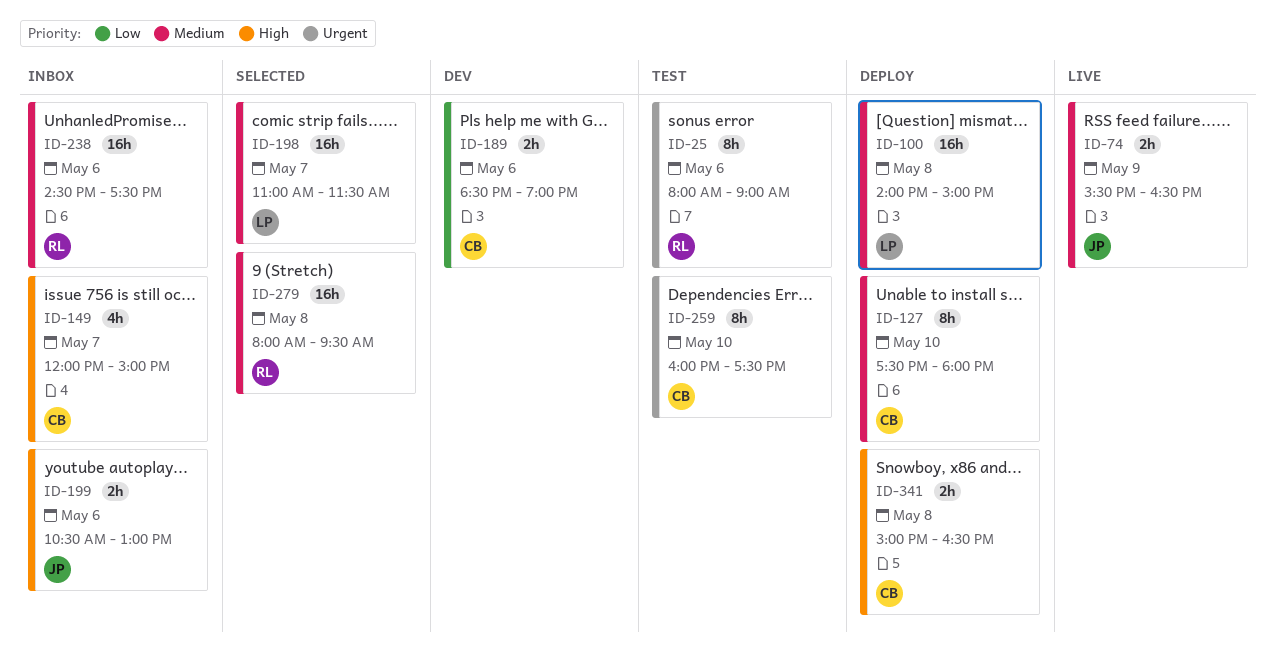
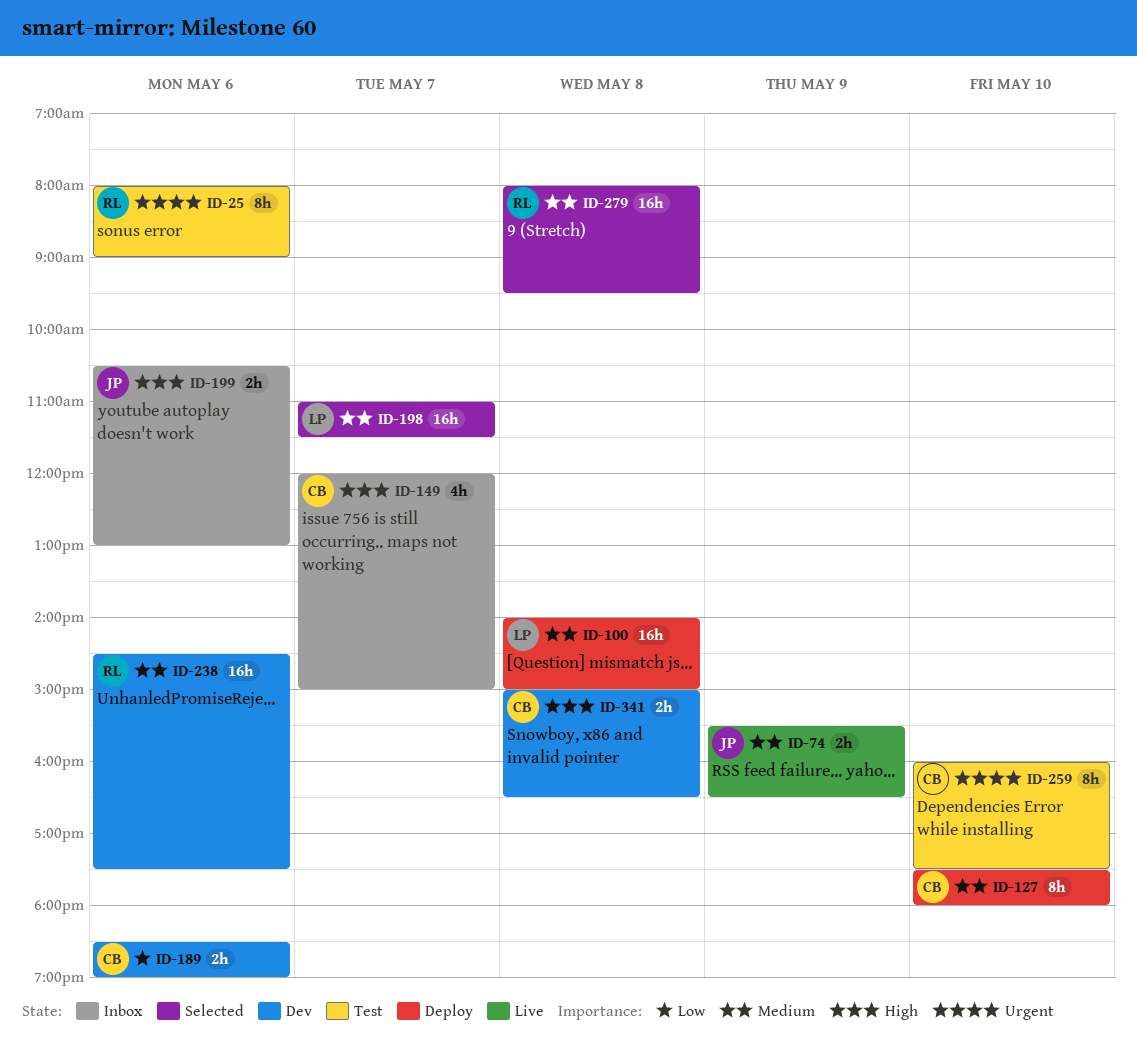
ID-238, status: Inbox -> Dev
ID-341, status: Deploy -> Dev

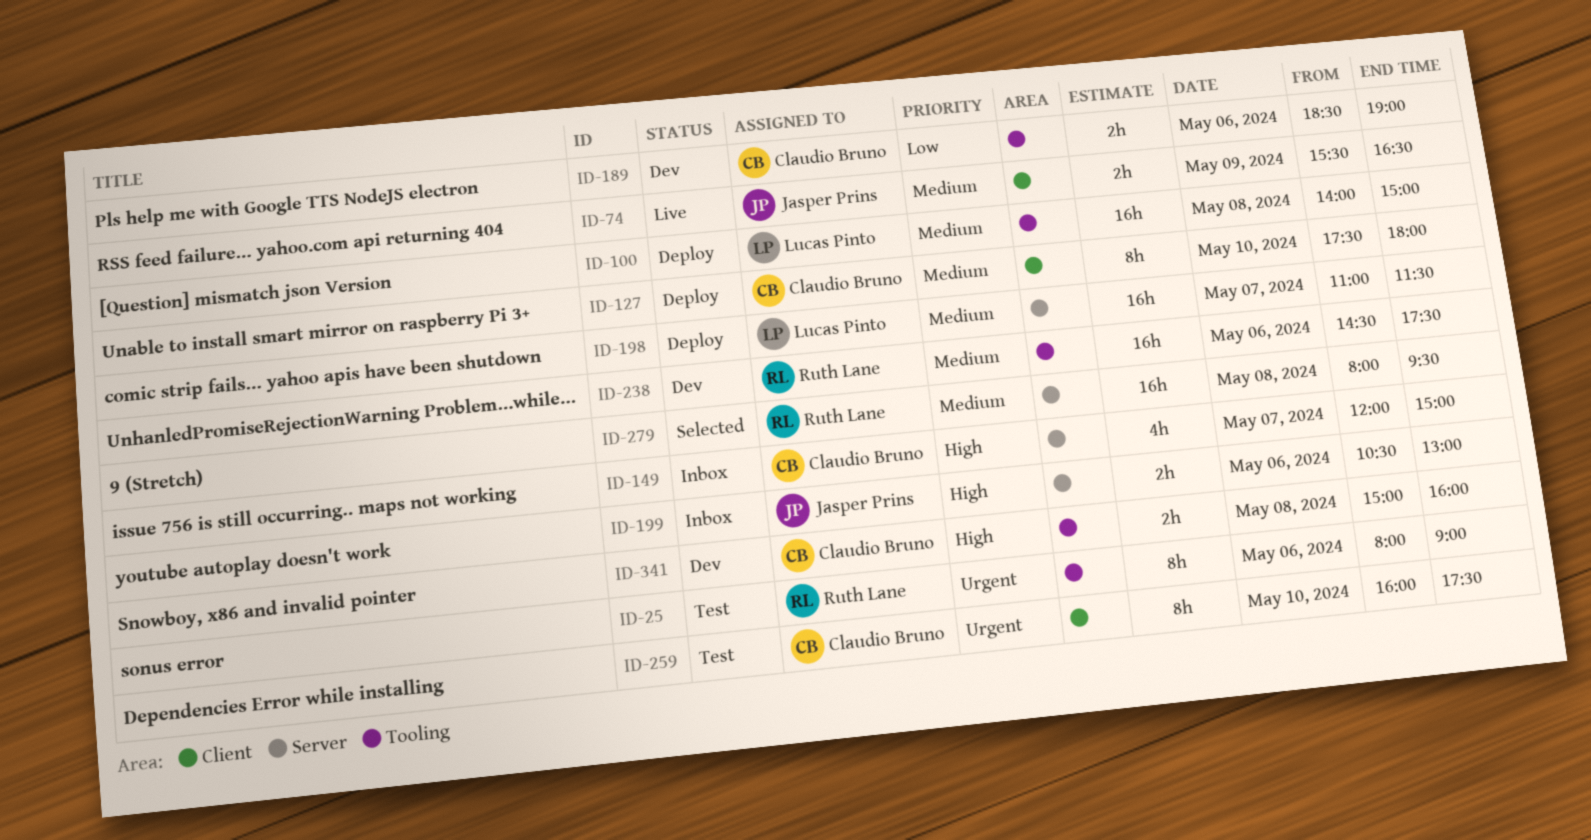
ID-198, status: Selected -> Deploy
ID-341, ends: 16:30 -> 16:00

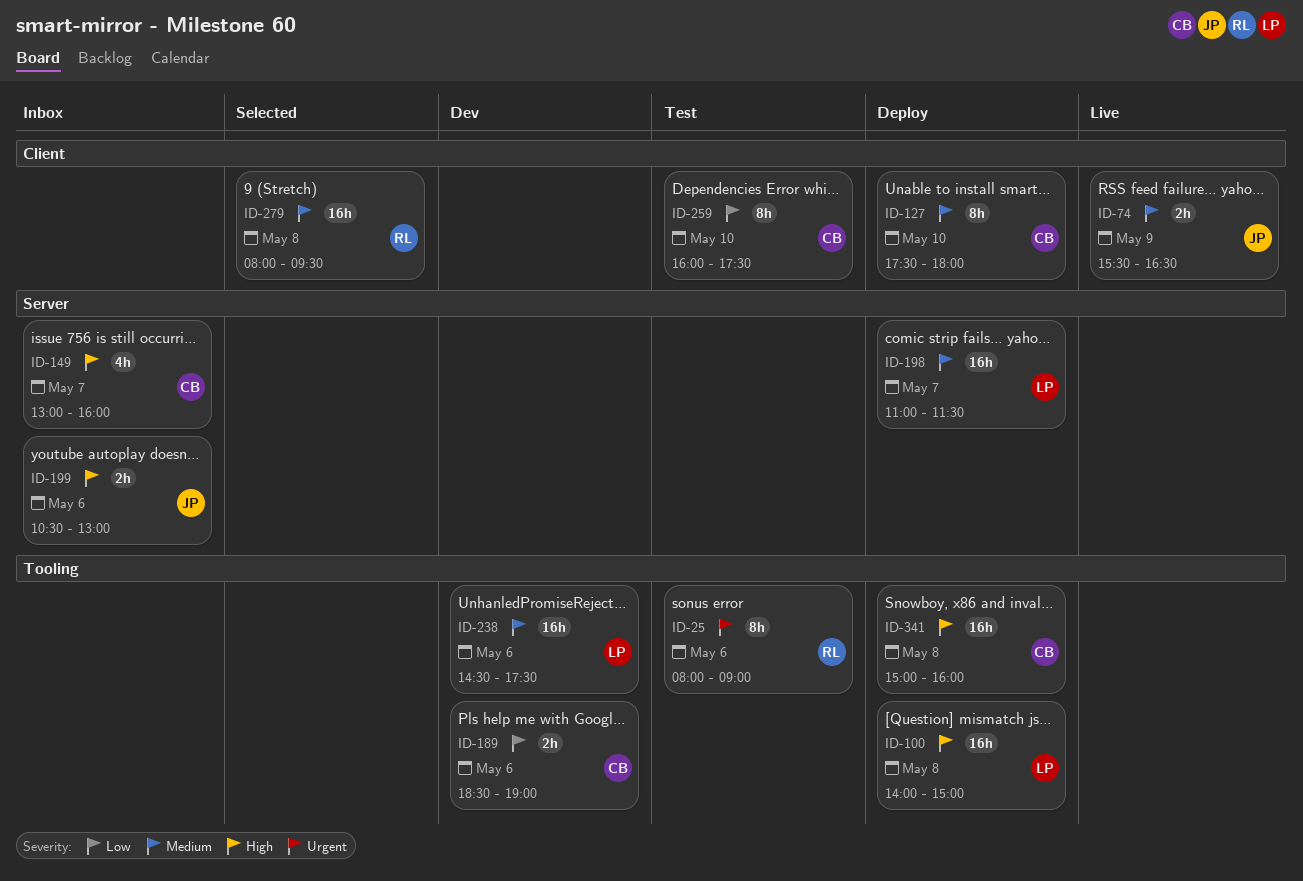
ID-100, priority: Medium -> High
ID-149, begins: 12:00 -> 13:00
ID-149, ends: 15:00 -> 16:00
ID-238, owner: Ruth Lane -> Lucas Pinto
ID-259, priority: Urgent -> Low
ID-279, label: Server -> Client
ID-341, status: Dev -> Deploy
ID-341, estimate: 2h -> 16h

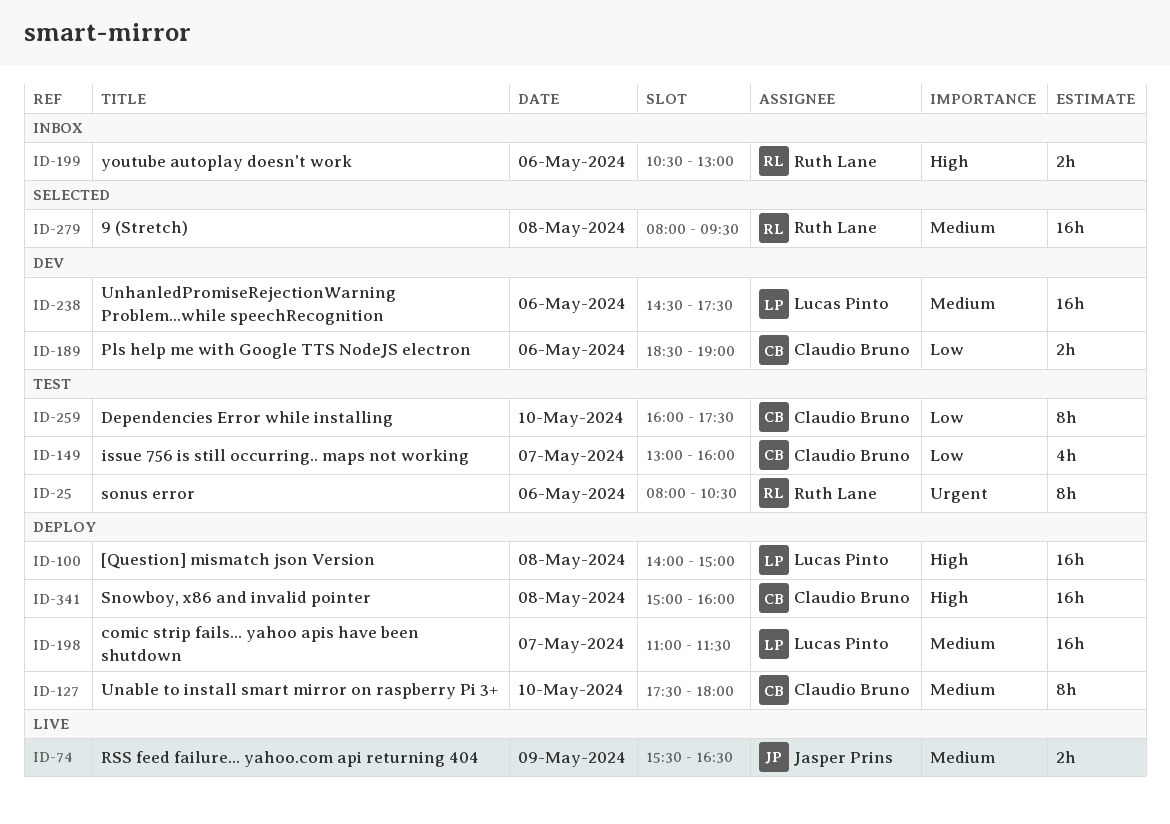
ID-25, ends: 09:00 -> 10:30
ID-149, status: Inbox -> Test
ID-149, priority: High -> Low
ID-199, owner: Jasper Prins -> Ruth Lane

